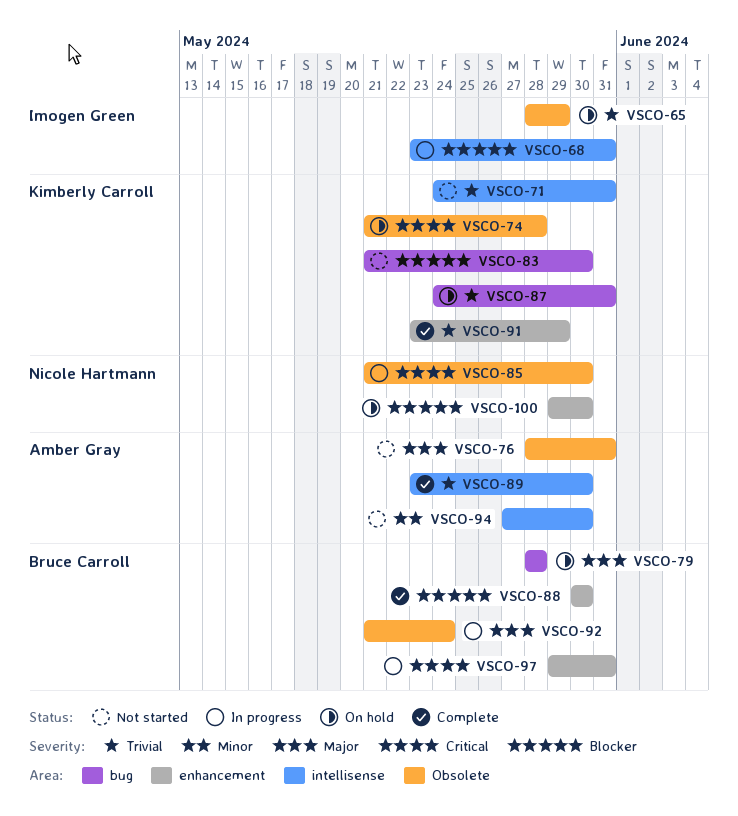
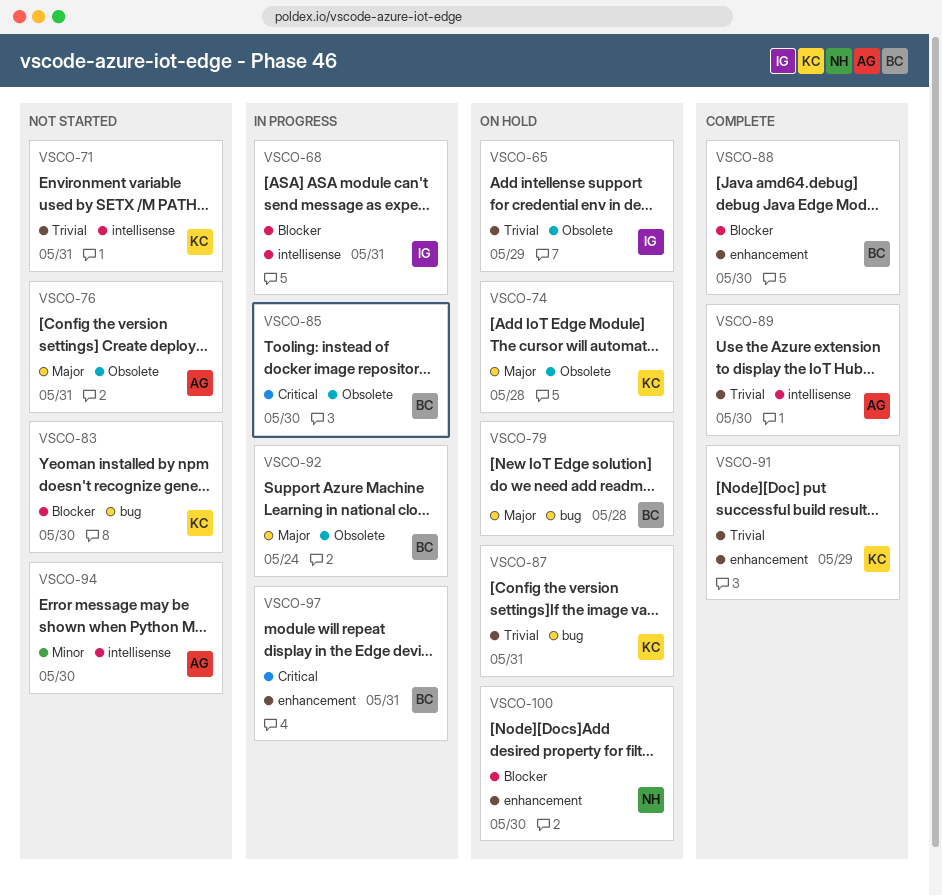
VSCO-74, priority: Critical -> Major
VSCO-85, owner: Nicole Hartmann -> Bruce Carroll

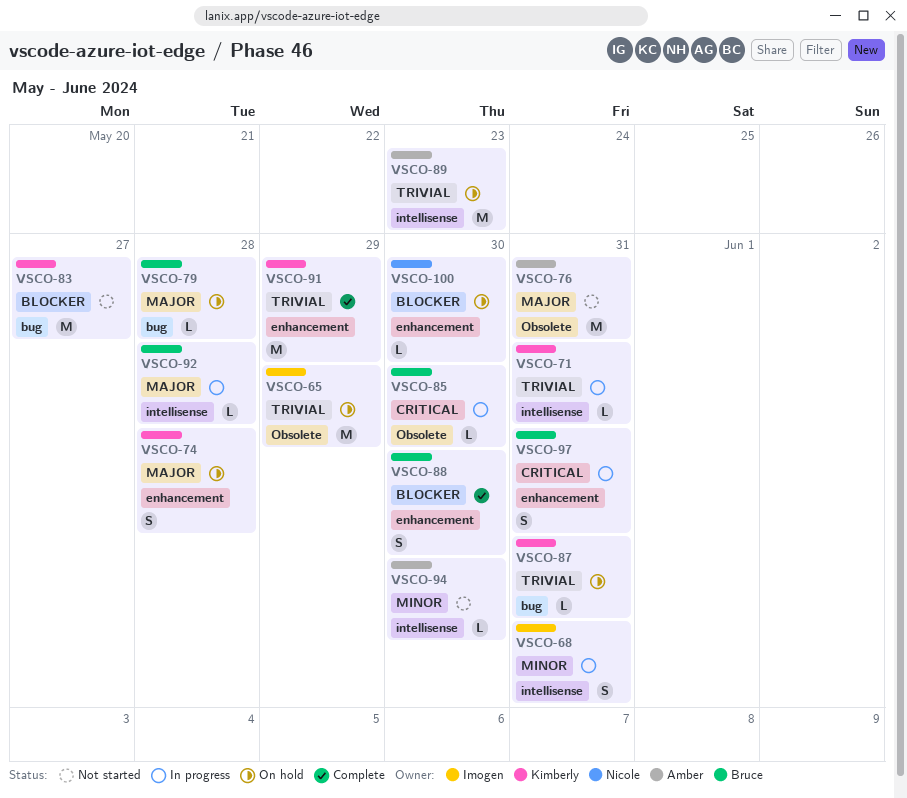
VSCO-68, priority: Blocker -> Minor
VSCO-71, status: Not started -> In progress
VSCO-74, label: Obsolete -> enhancement
VSCO-83, due: May 30 -> May 27
VSCO-89, status: Complete -> On hold
VSCO-89, due: May 30 -> May 23
VSCO-92, label: Obsolete -> intellisense
VSCO-92, due: May 24 -> May 28

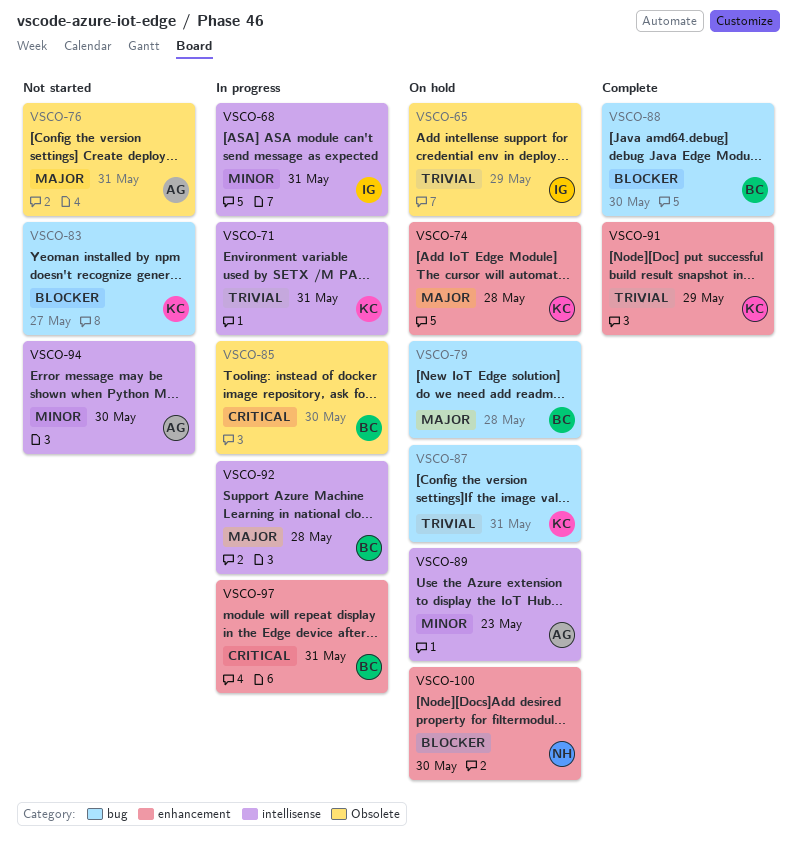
VSCO-88, label: enhancement -> bug
VSCO-89, priority: Trivial -> Minor

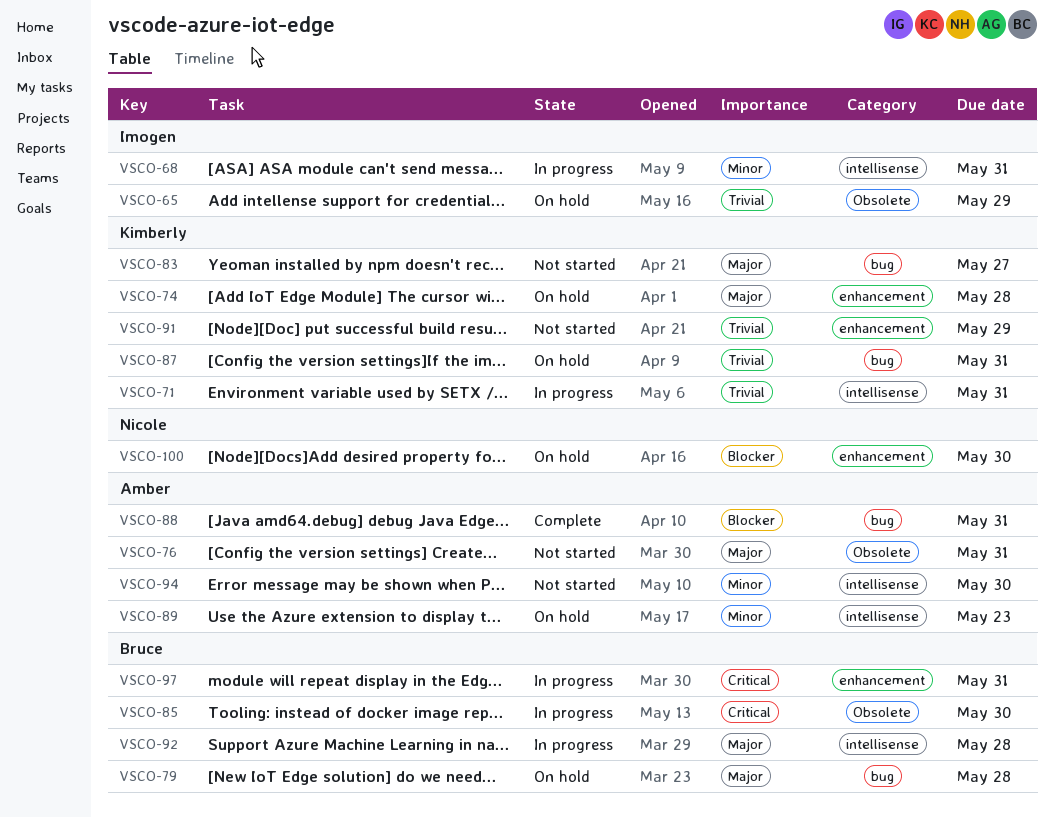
VSCO-83, priority: Blocker -> Major
VSCO-88, owner: Bruce -> Amber
VSCO-88, due: May 30 -> May 31
VSCO-91, status: Complete -> Not started

